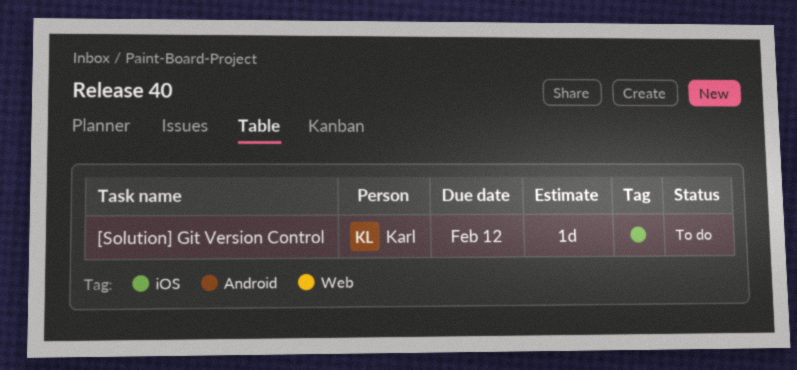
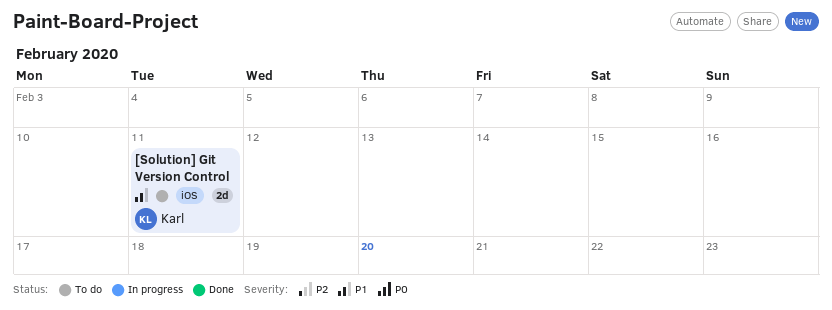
[Solution] Git Version Control, estimate: 1d -> 2d
[Solution] Git Version Control, due: Feb 12 -> Feb 11

